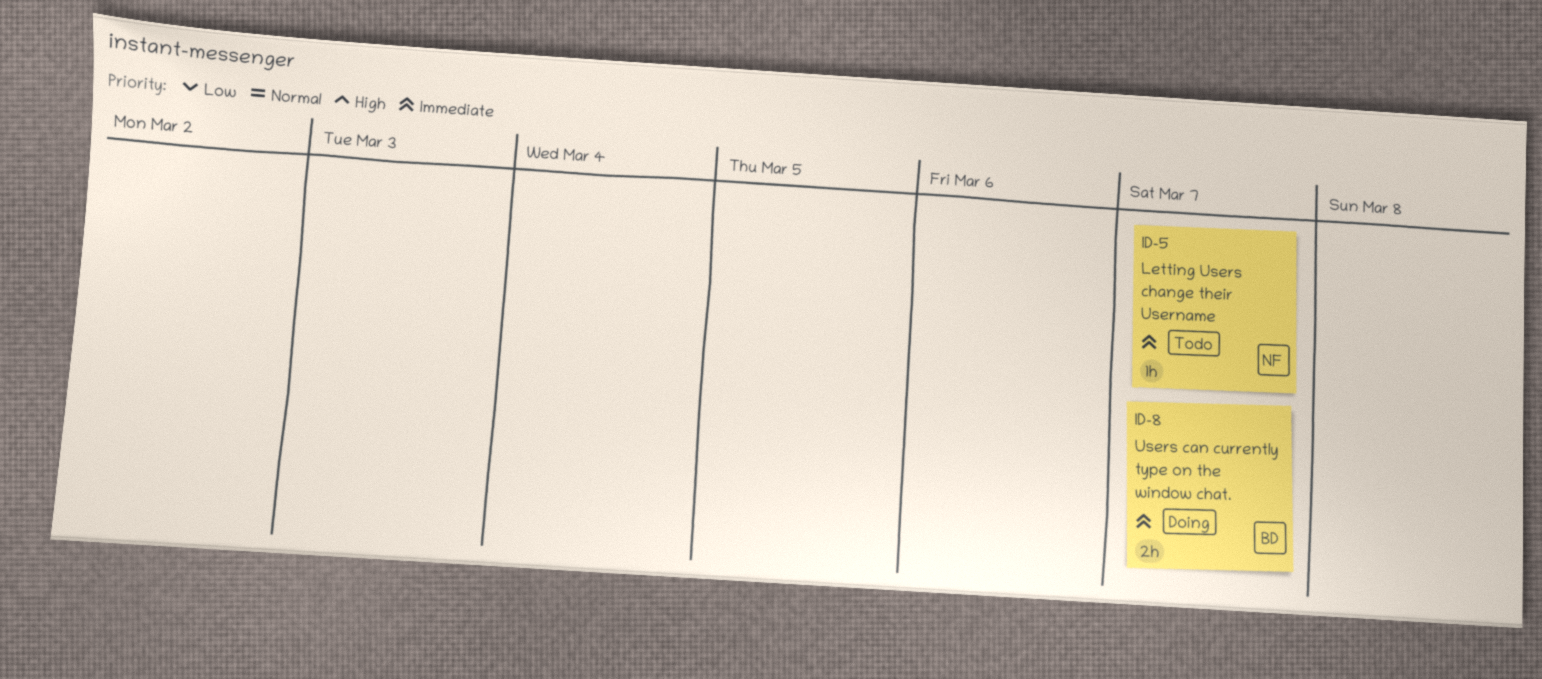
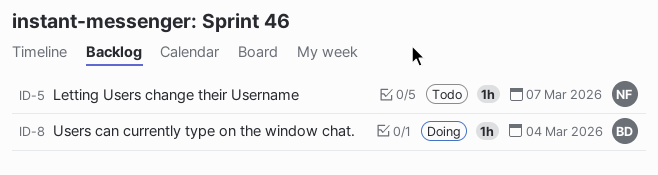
ID-8, estimate: 2h -> 1h
ID-8, due: Mar 7 -> Mar 4

